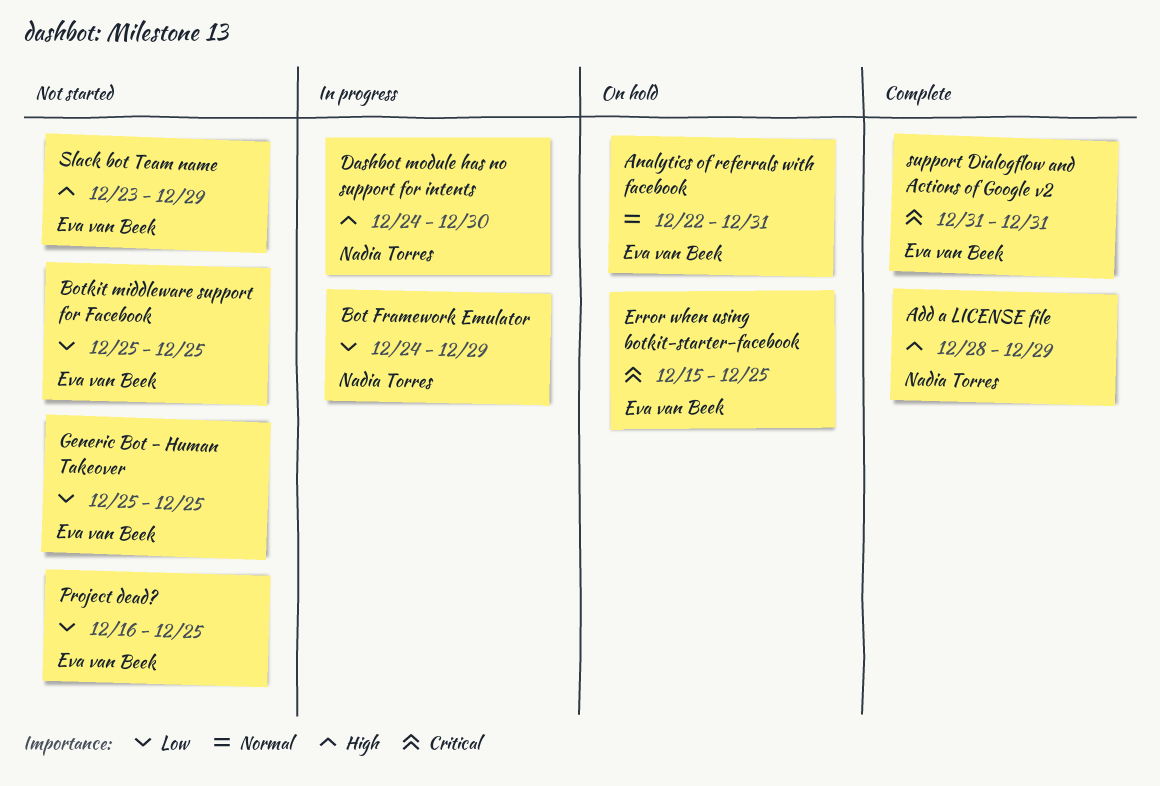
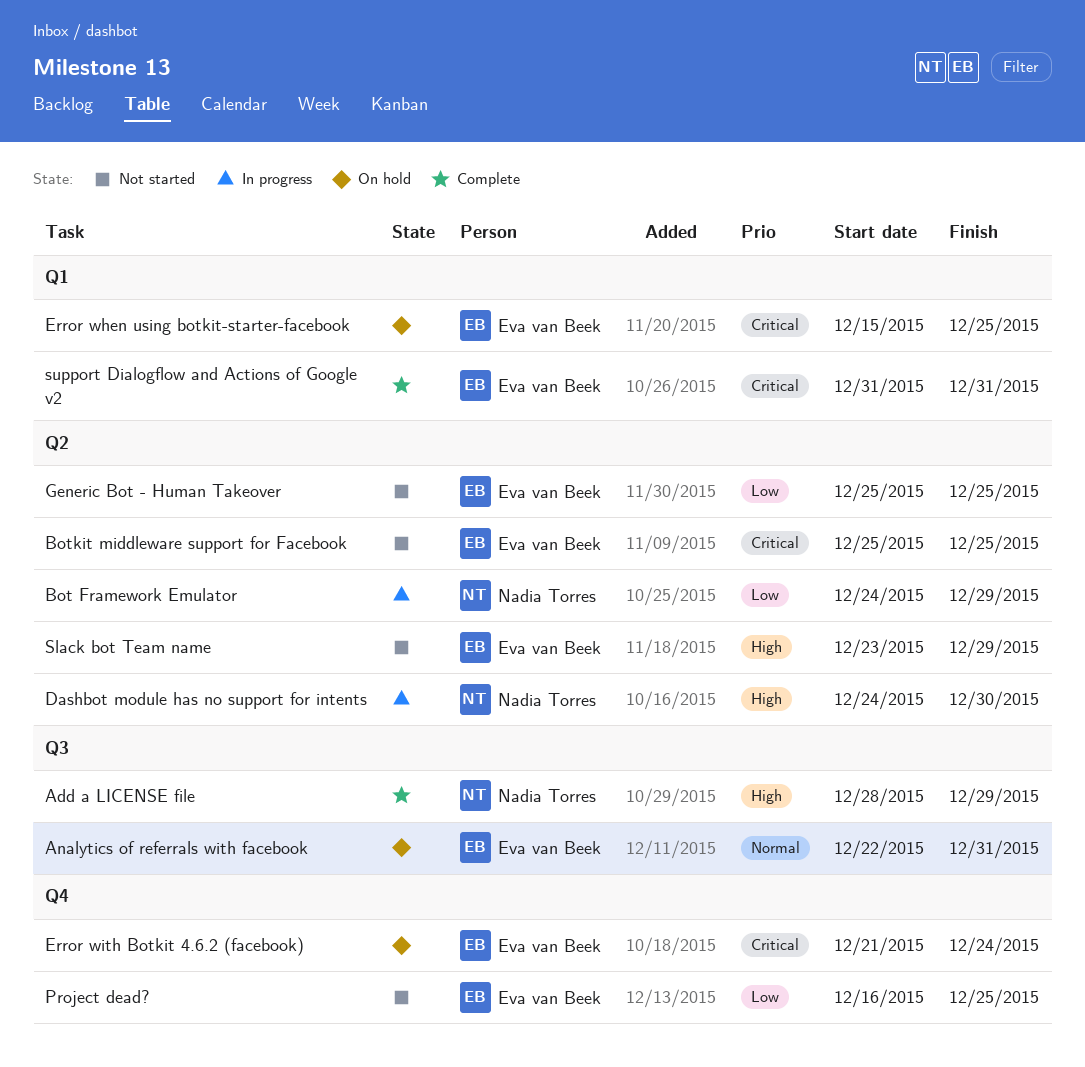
Botkit middleware support for Facebook, priority: Low -> Critical
Error with Botkit 4.6.2 (facebook): none -> present

